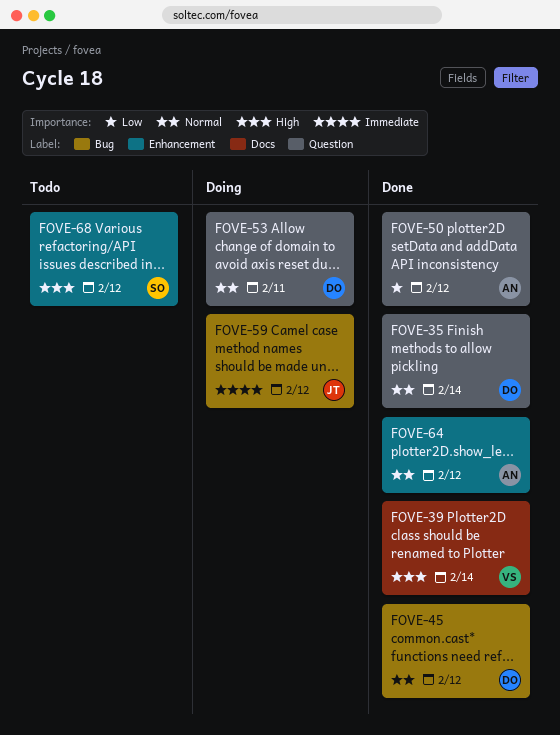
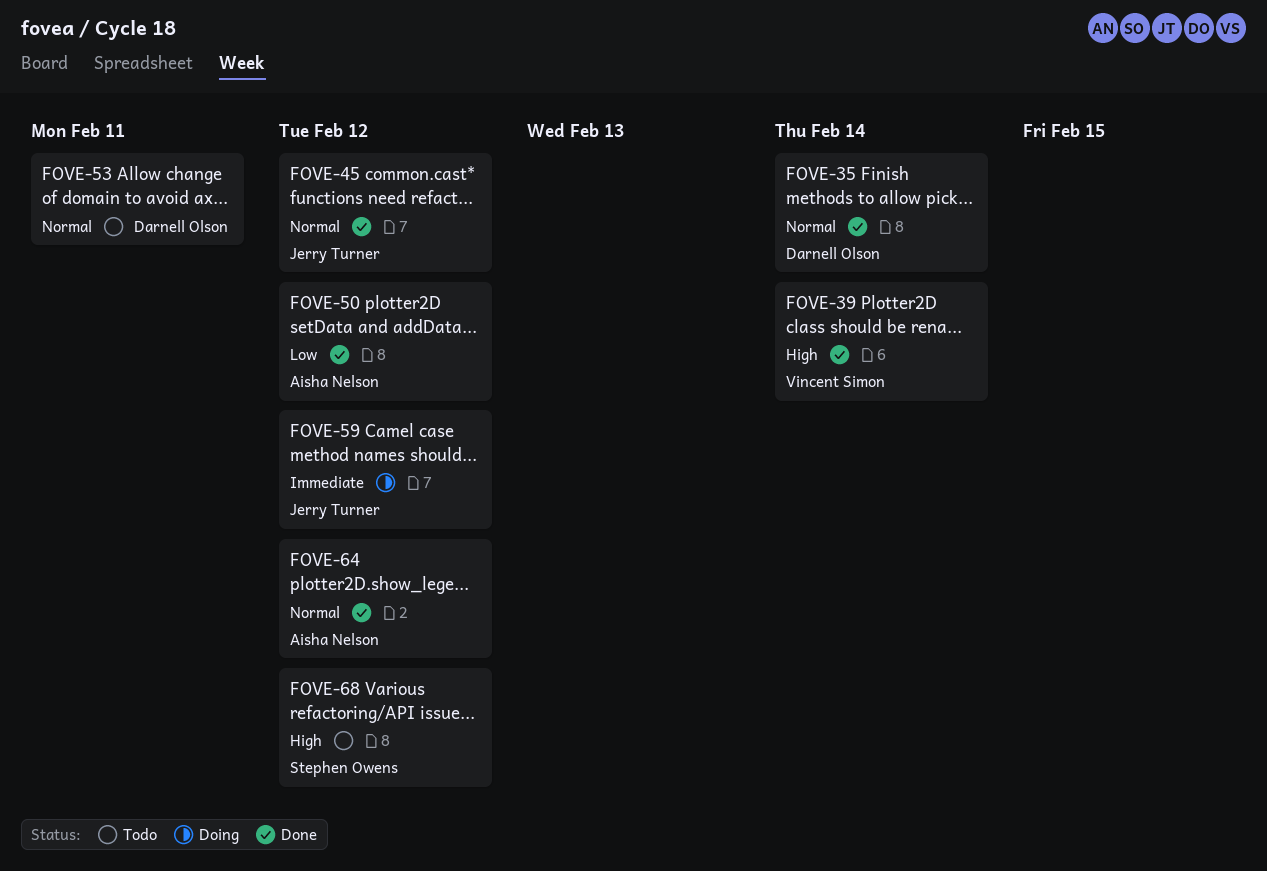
FOVE-45, owner: Darnell Olson -> Jerry Turner
FOVE-53, status: Doing -> Todo

